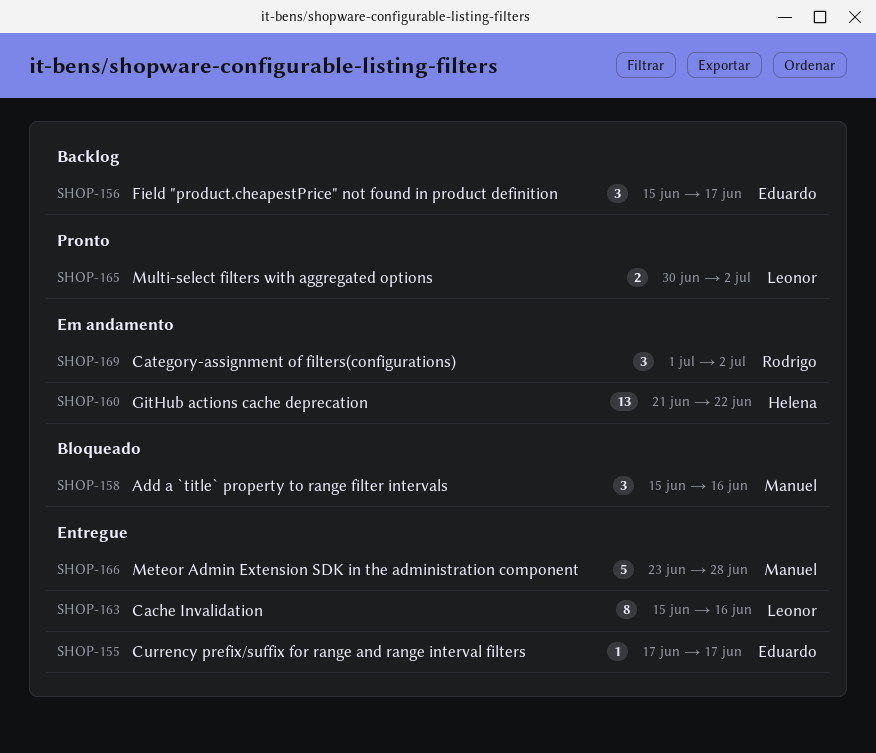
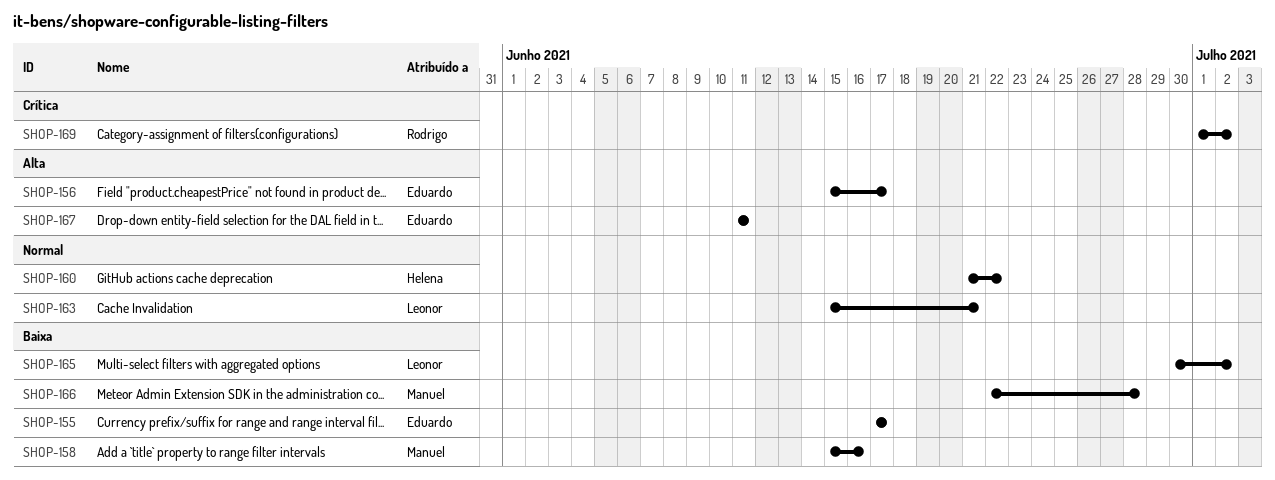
SHOP-163, due: Jun 16 -> Jun 21
SHOP-166, start: Jun 23 -> Jun 22
SHOP-167: none -> present

